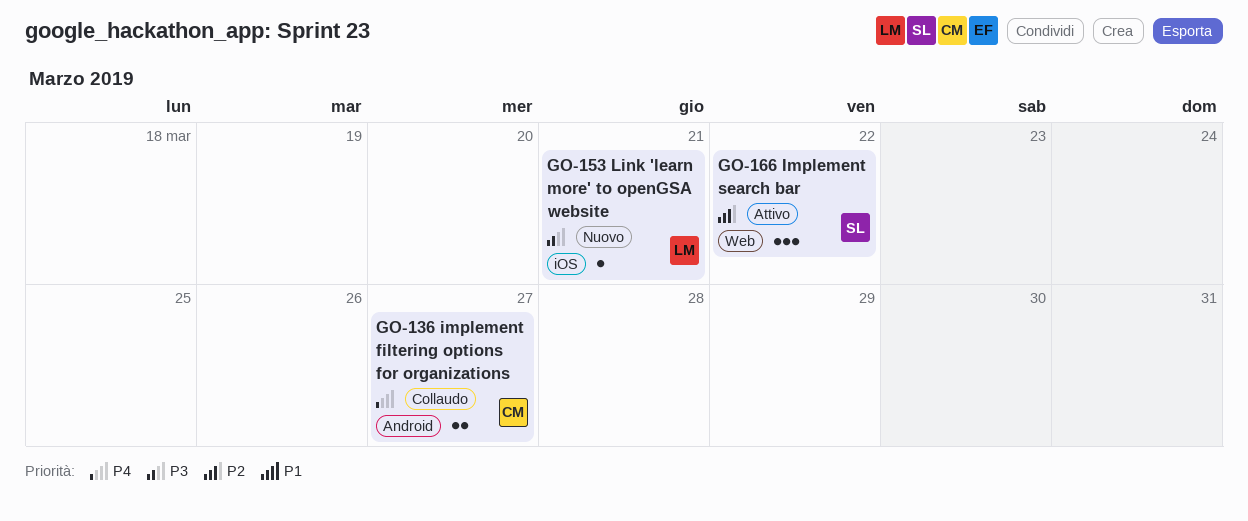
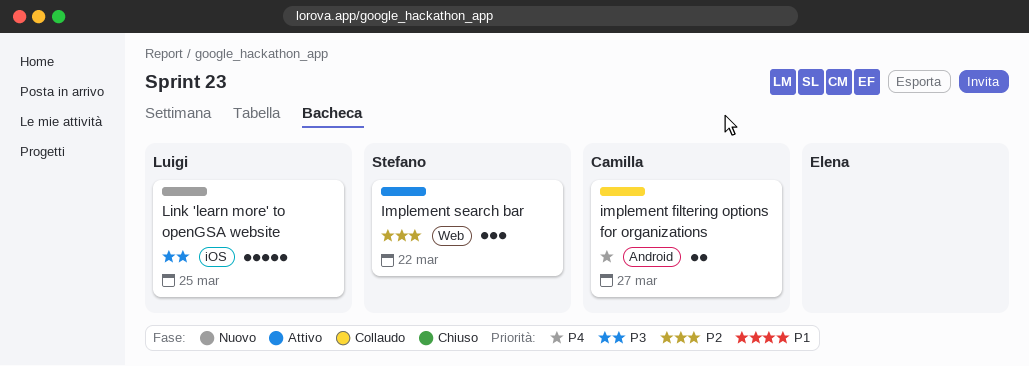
Link 'learn more' to openGSA website, estimate: 1 -> 5
Link 'learn more' to openGSA website, due: Mar 21 -> Mar 25

